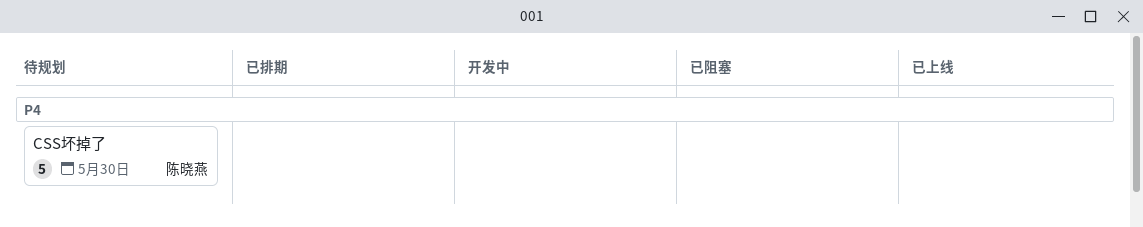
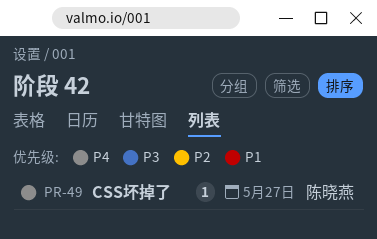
CSS坏掉了, estimate: 5 -> 1
CSS坏掉了, due: May 30 -> May 27

